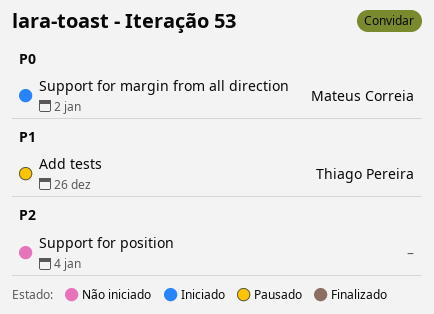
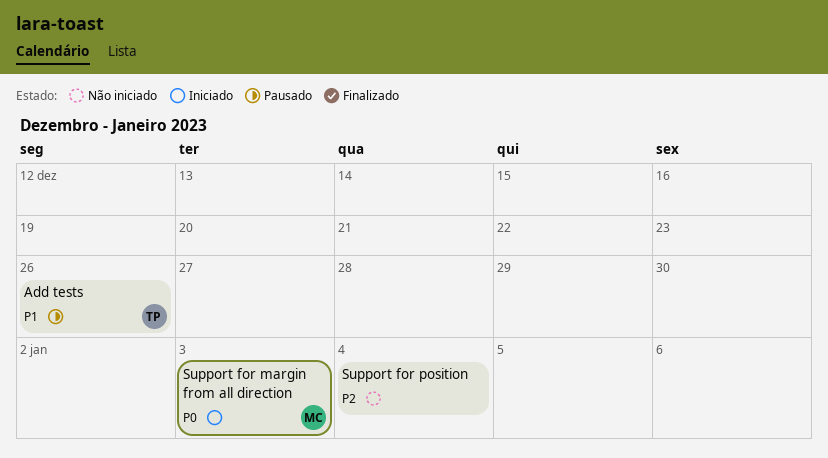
Support for margin from all direction, due: Jan 2 -> Jan 3

